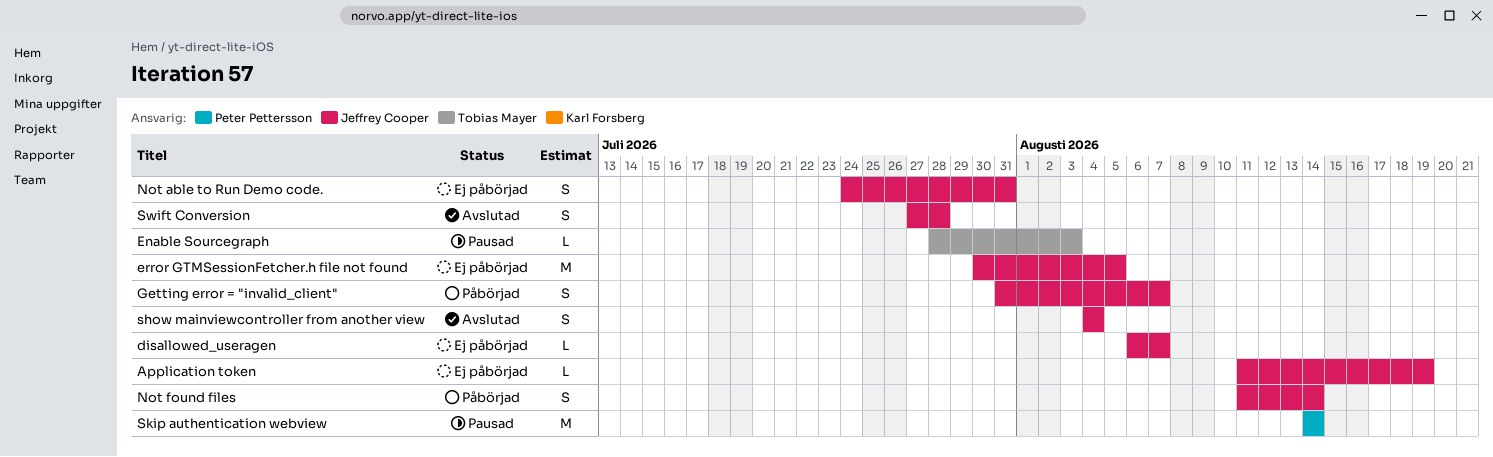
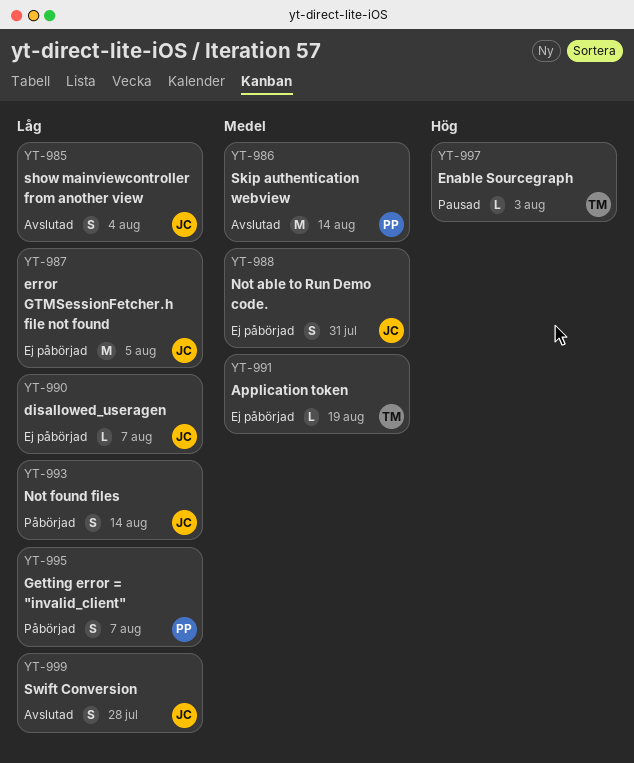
Application token, owner: Jeffrey Cooper -> Tobias Mayer
Getting error = "invalid_client", owner: Jeffrey Cooper -> Peter Pettersson
Skip authentication webview, status: Pausad -> Avslutad

